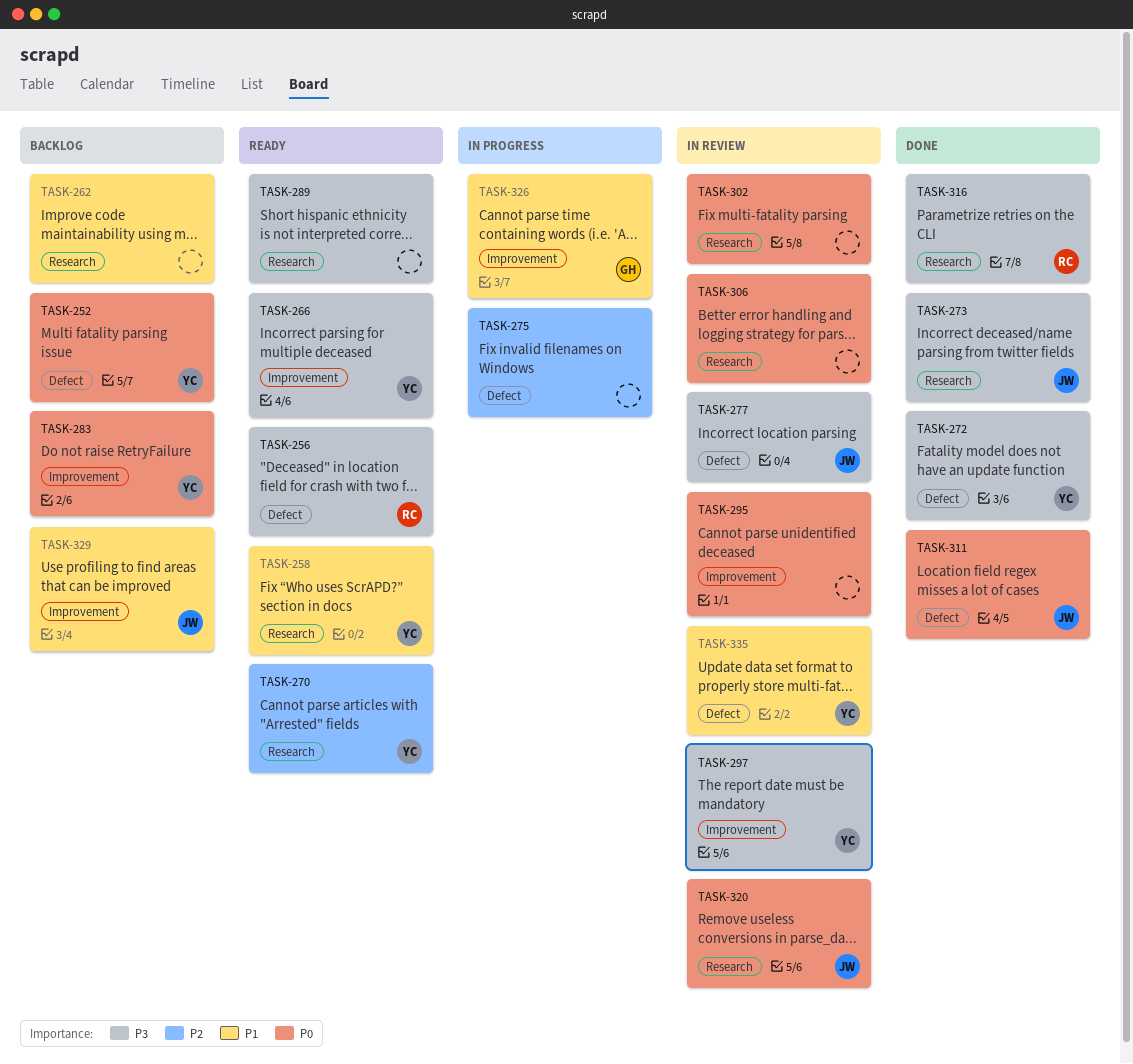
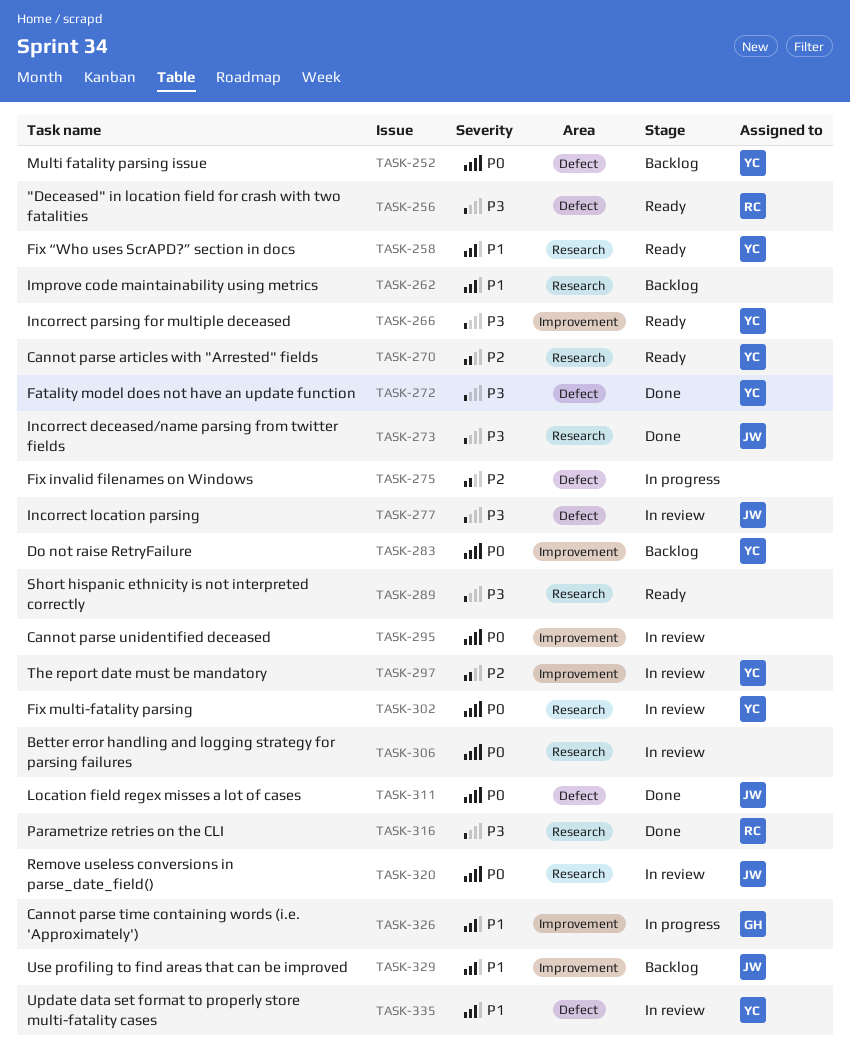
TASK-297, priority: P3 -> P2
TASK-302, owner: none -> YC

